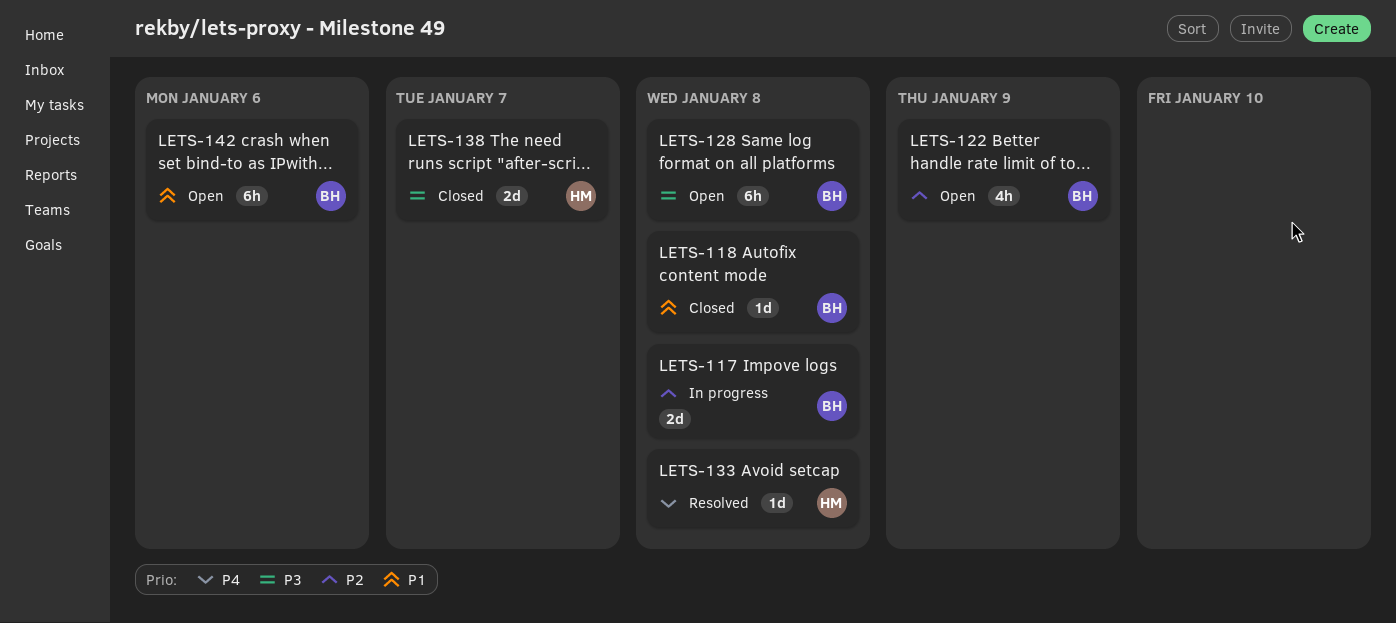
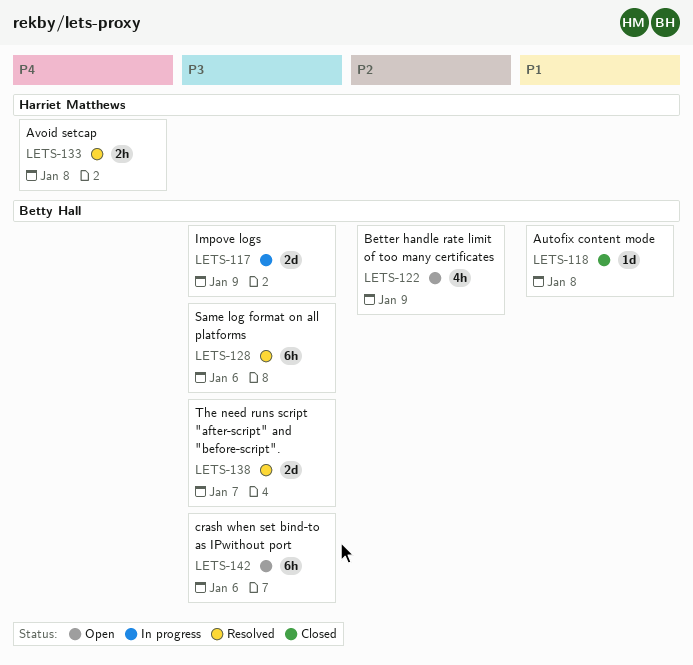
LETS-117, priority: P2 -> P3
LETS-117, due: Jan 8 -> Jan 9
LETS-128, status: Open -> Resolved
LETS-128, due: Jan 8 -> Jan 6
LETS-133, estimate: 1d -> 2h
LETS-138, status: Closed -> Resolved
LETS-138, owner: Harriet Matthews -> Betty Hall
LETS-142, priority: P1 -> P3

